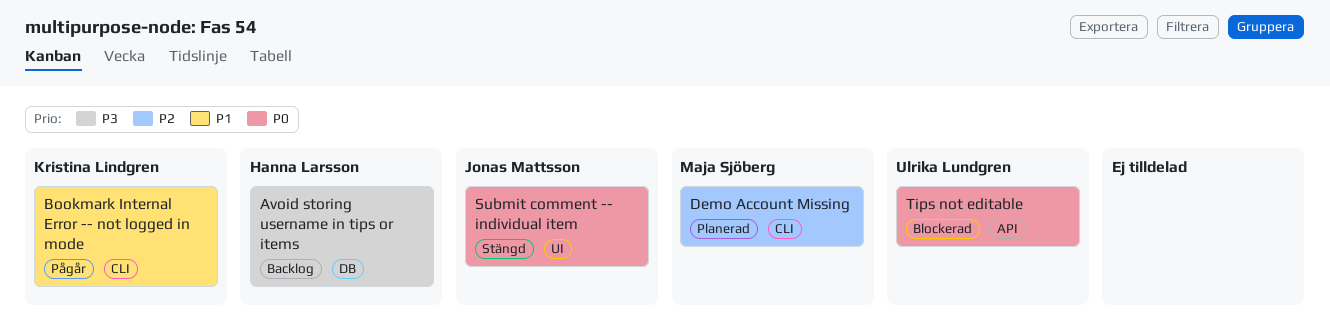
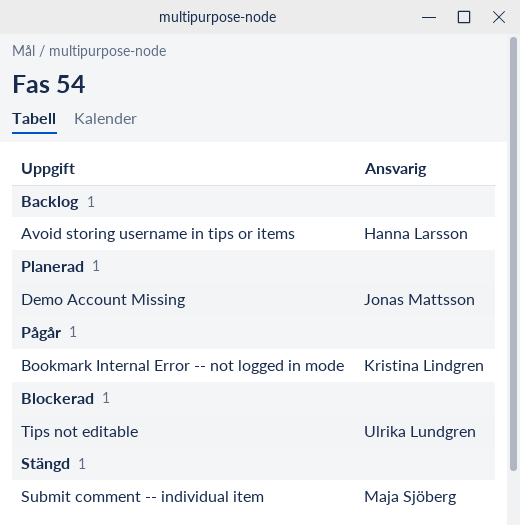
Demo Account Missing, owner: Maja Sjöberg -> Jonas Mattsson
Submit comment -- individual item, owner: Jonas Mattsson -> Maja Sjöberg

